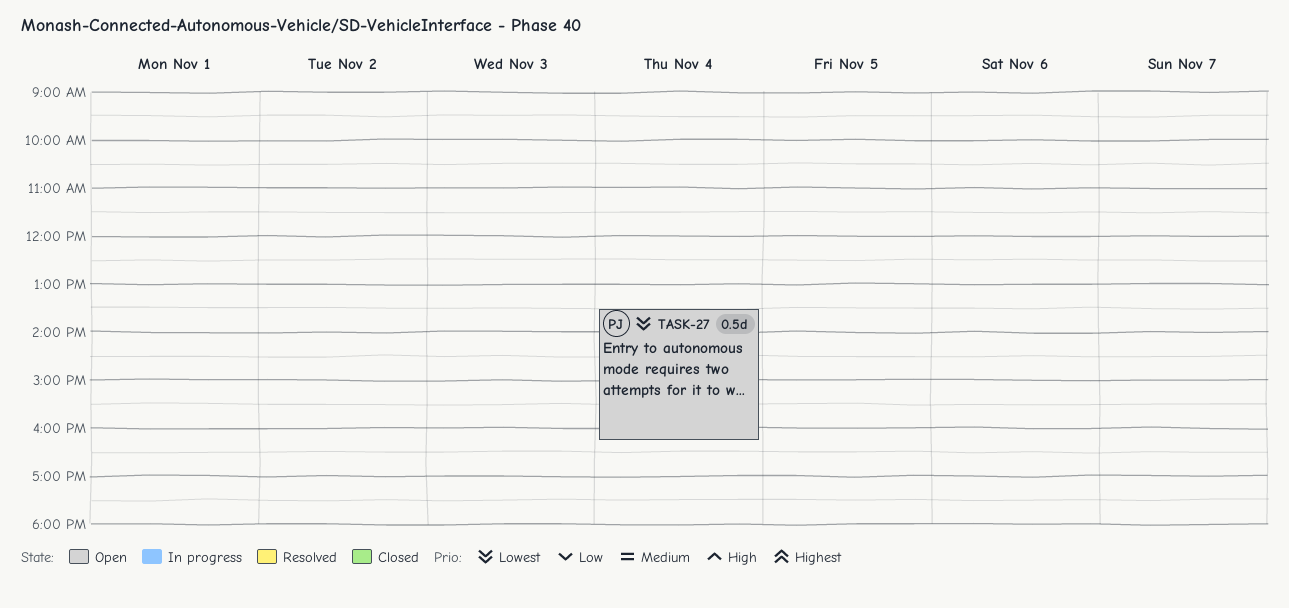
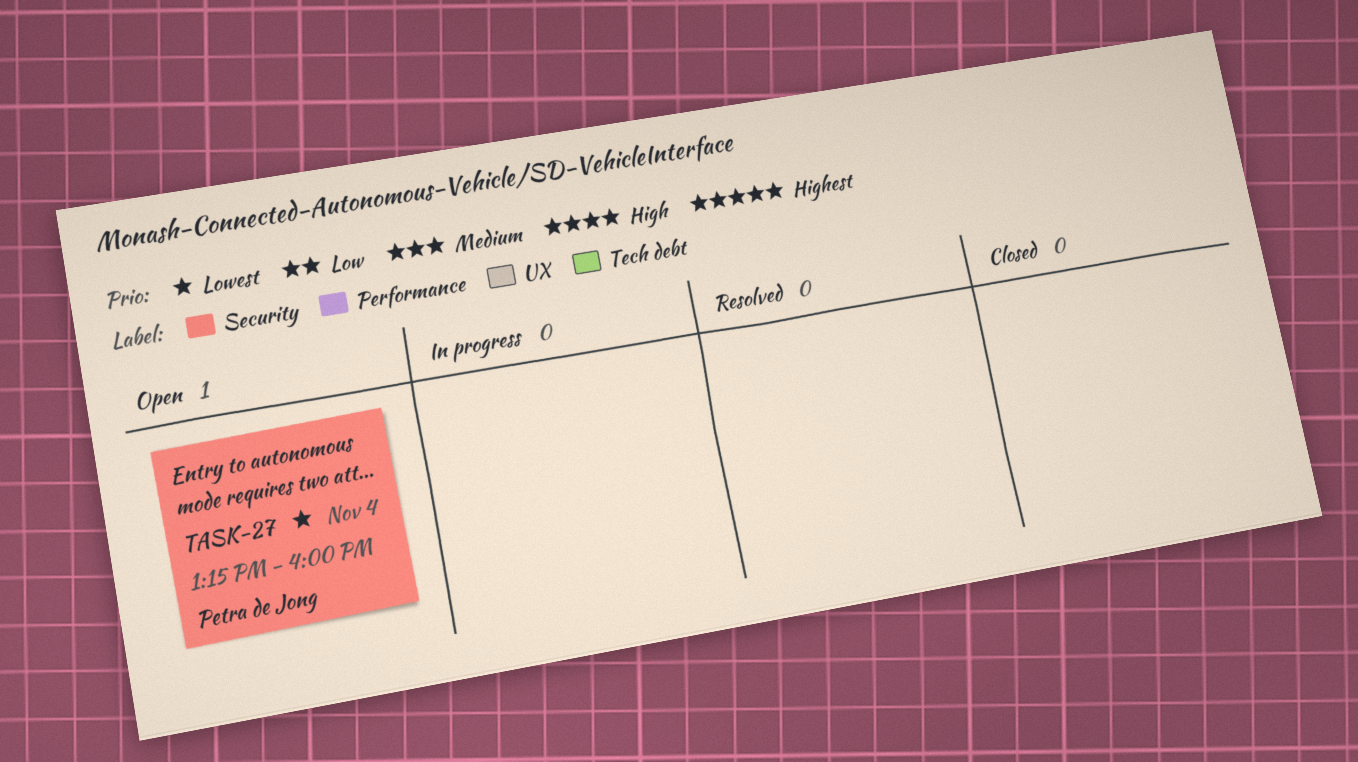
TASK-27, begins: 13:30 -> 13:15
TASK-27, ends: 16:15 -> 16:00

